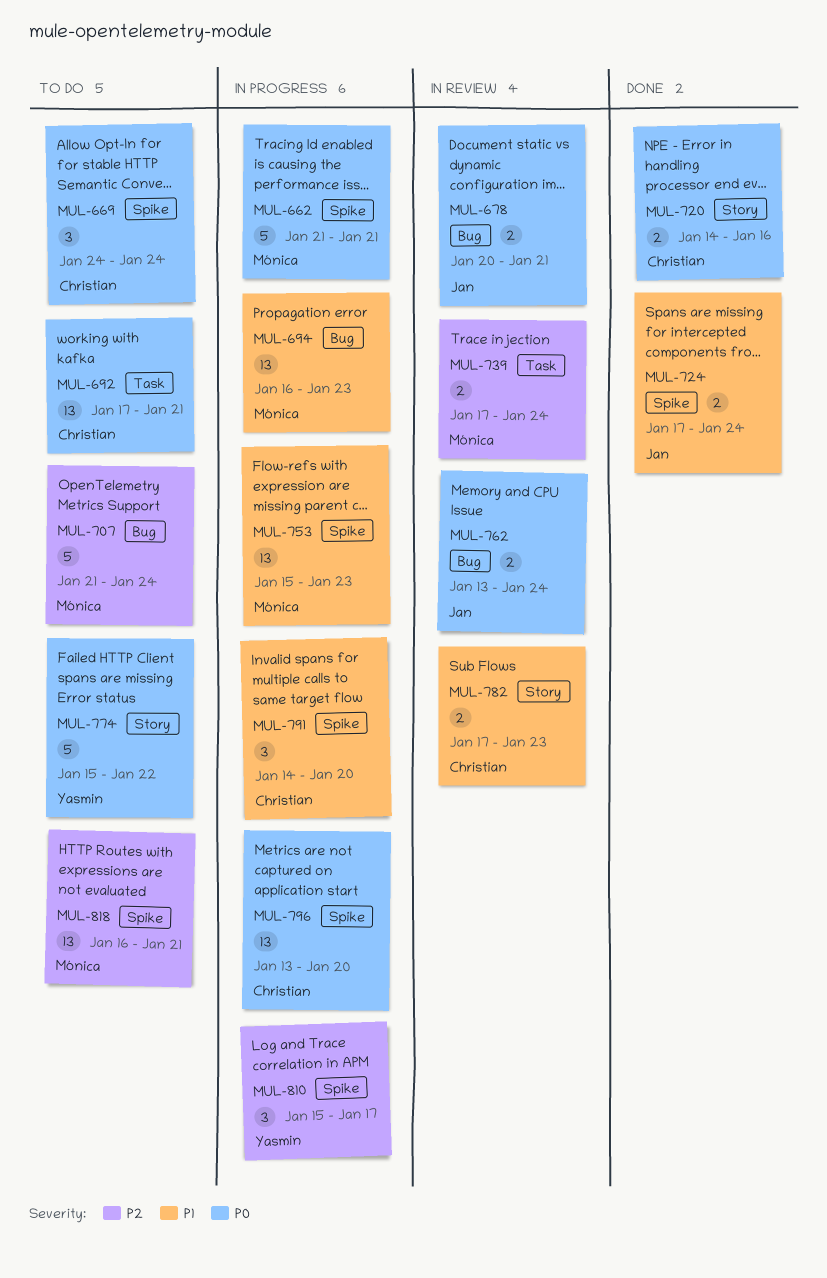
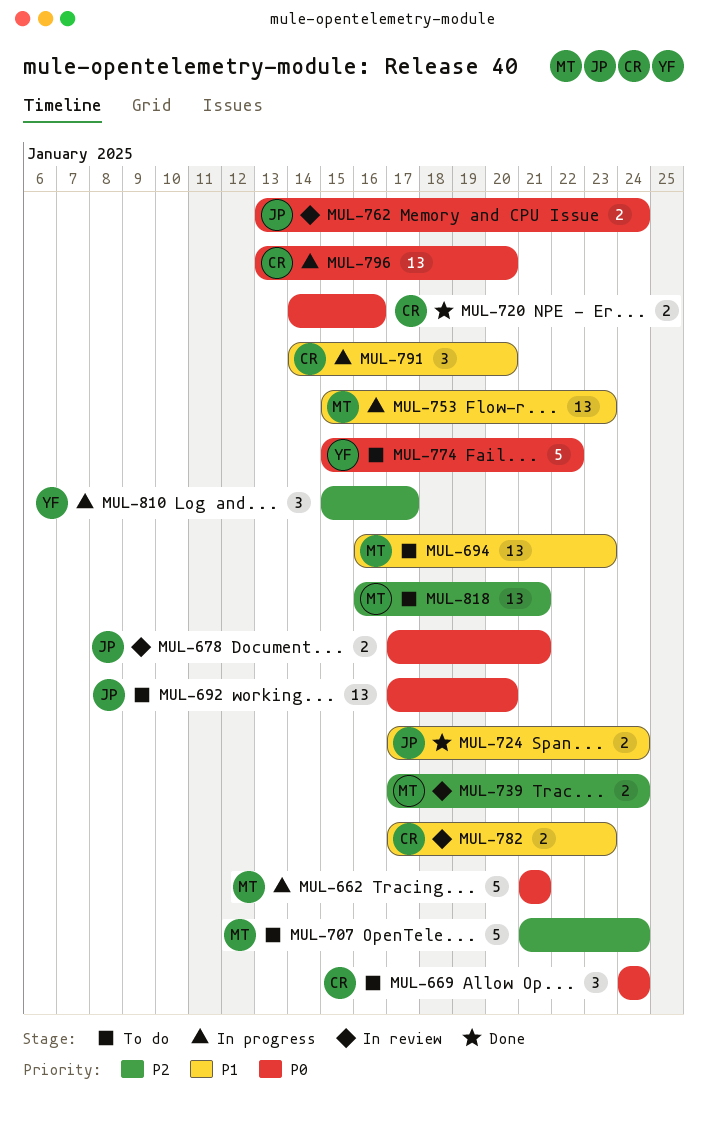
MUL-678, start: Jan 20 -> Jan 17
MUL-692, owner: Christian -> Jan
MUL-692, due: Jan 21 -> Jan 20
MUL-694, status: In progress -> To do

